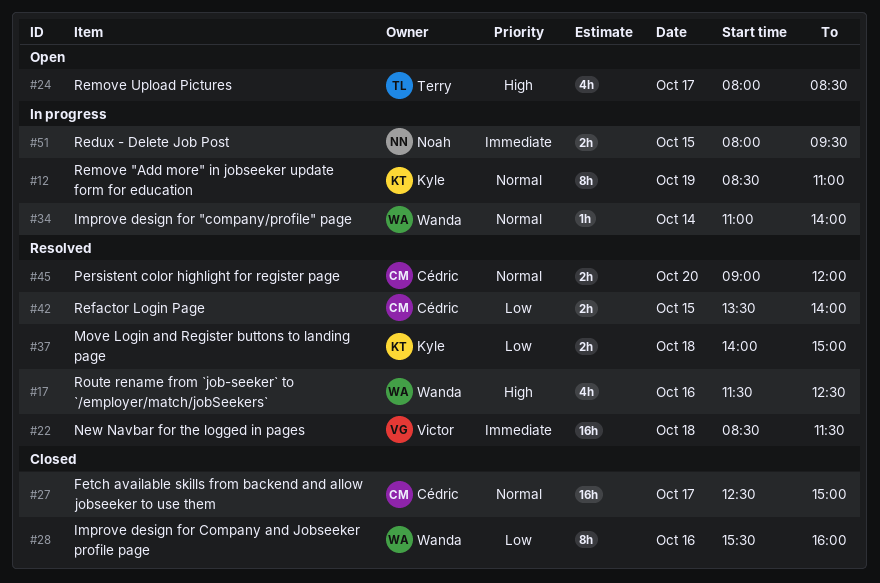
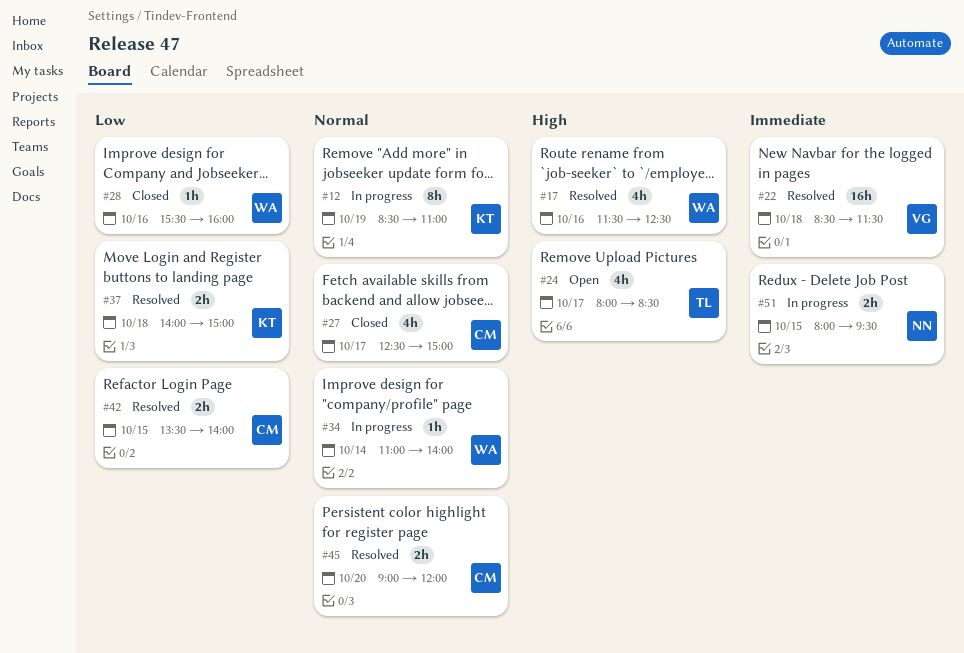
#27, estimate: 16h -> 4h
#28, estimate: 8h -> 1h

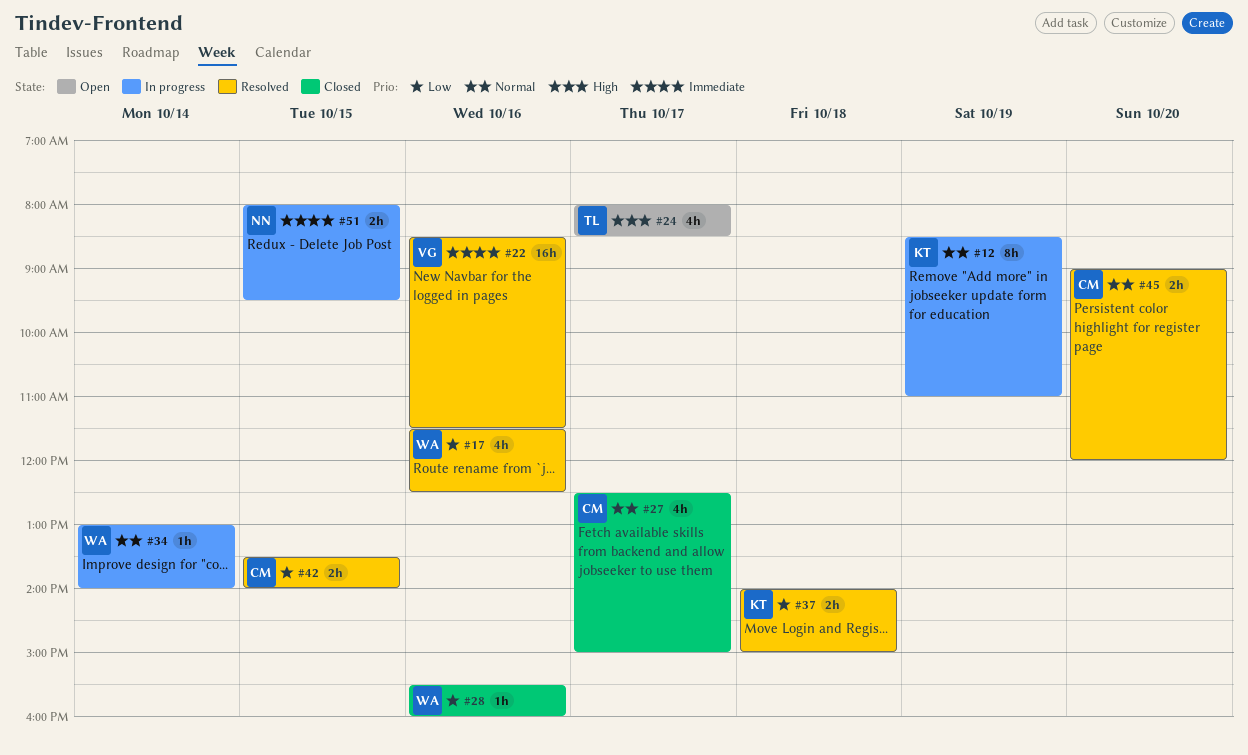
#17, priority: High -> Low
#22, day: Oct 18 -> Oct 16
#34, begins: 11:00 -> 13:00

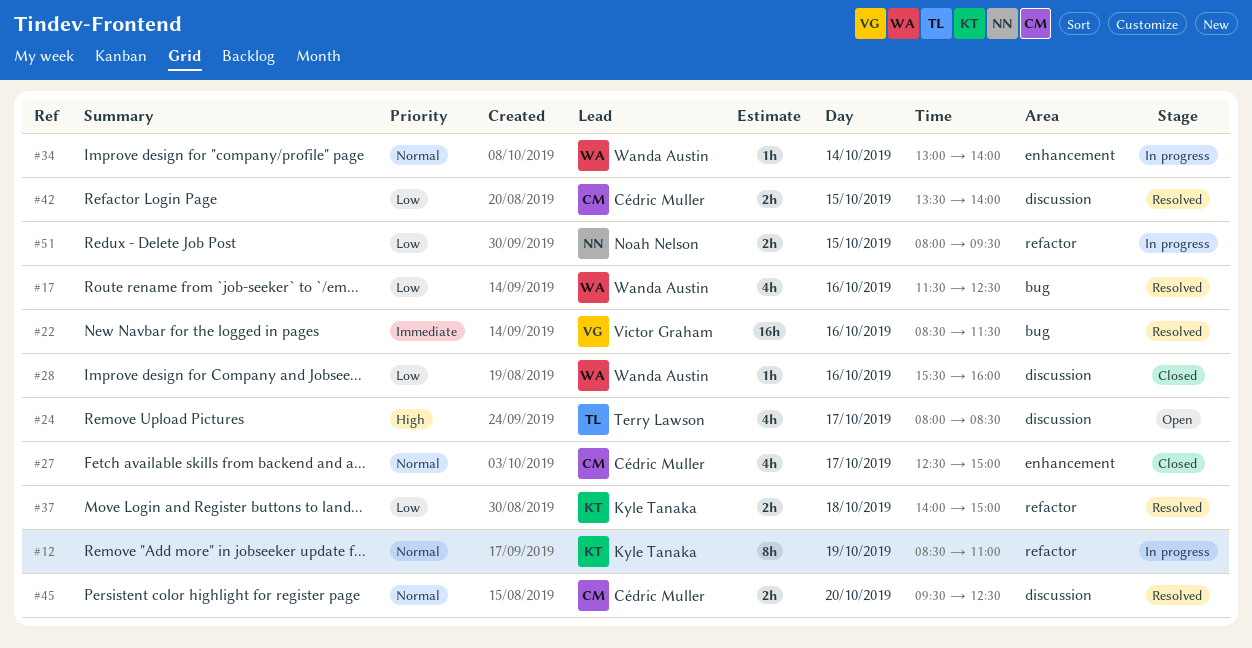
#45, begins: 09:00 -> 09:30
#45, ends: 12:00 -> 12:30
#51, priority: Immediate -> Low

